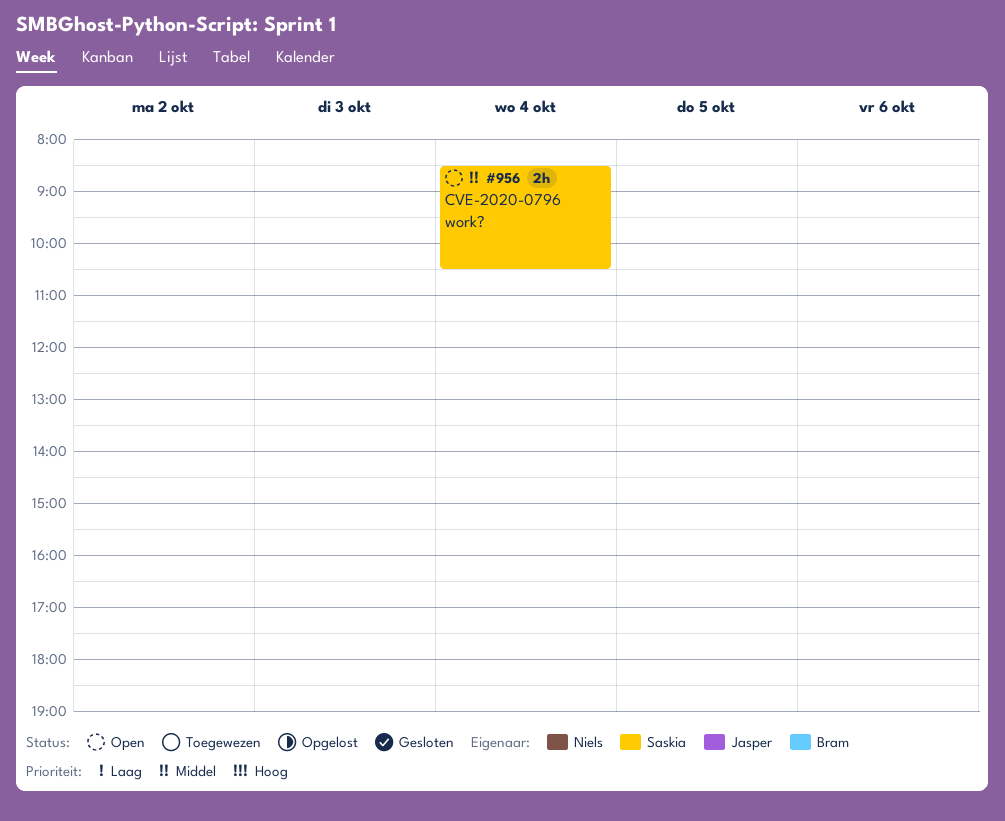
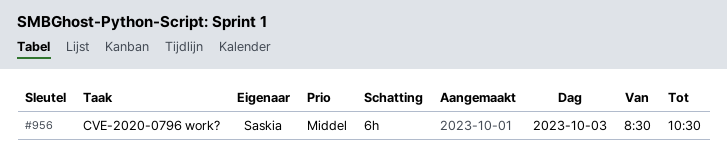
#956, estimate: 2h -> 6h
#956, day: Oct 4 -> Oct 3

